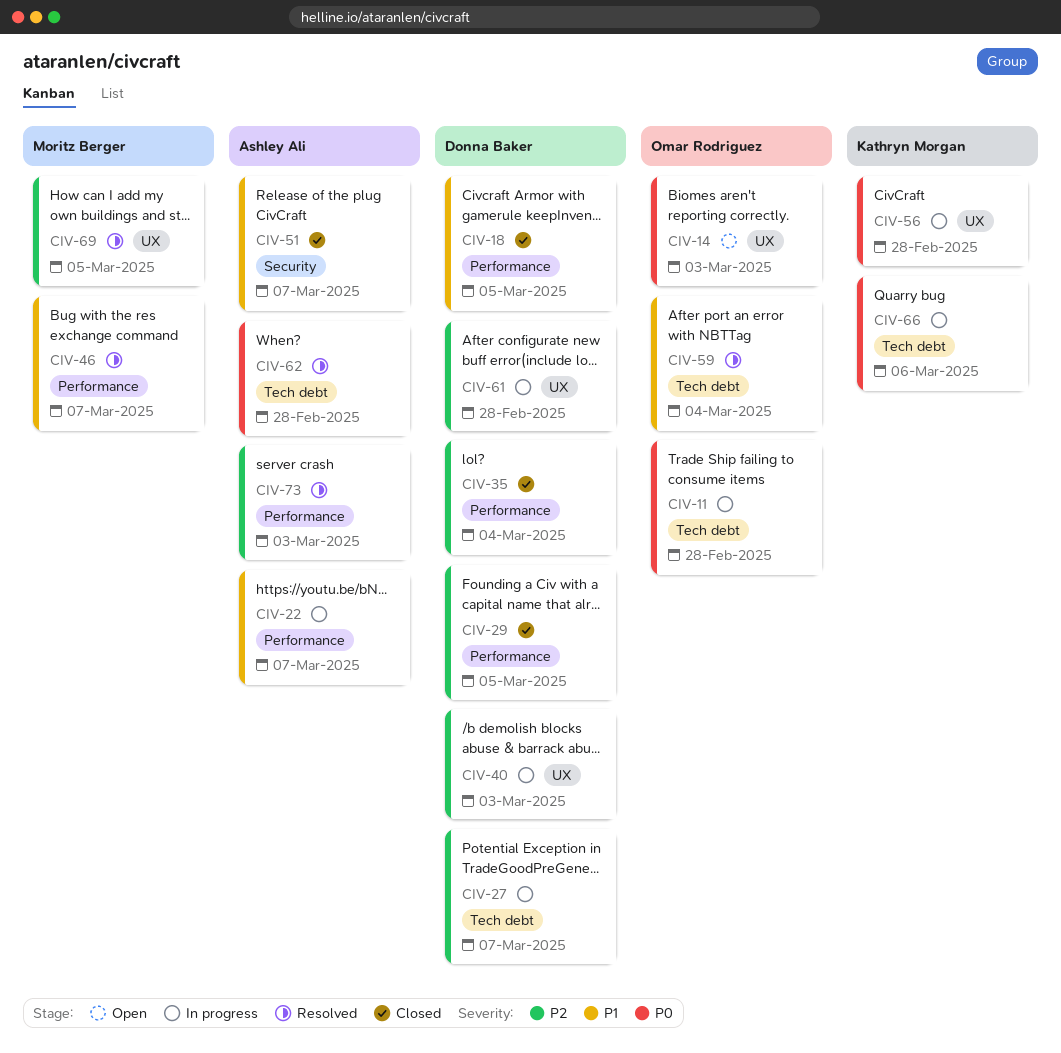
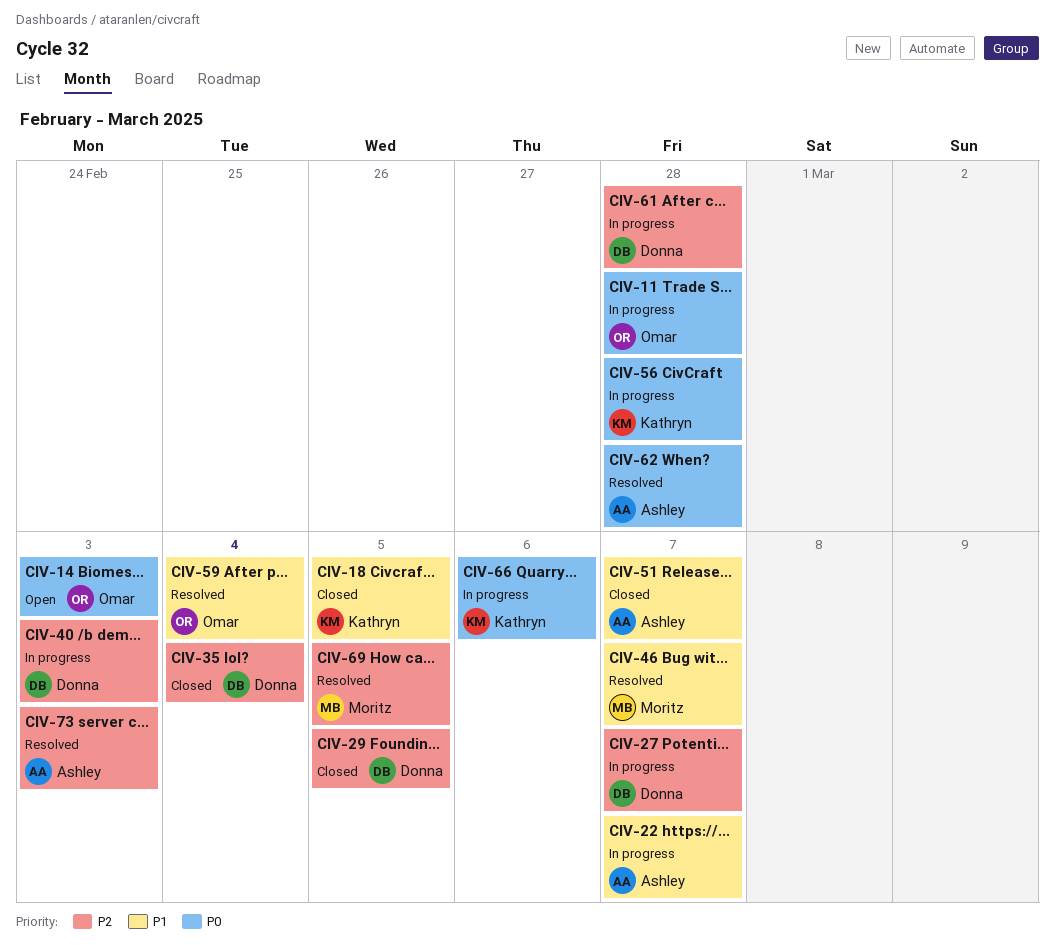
CIV-18, owner: Donna Baker -> Kathryn Morgan

